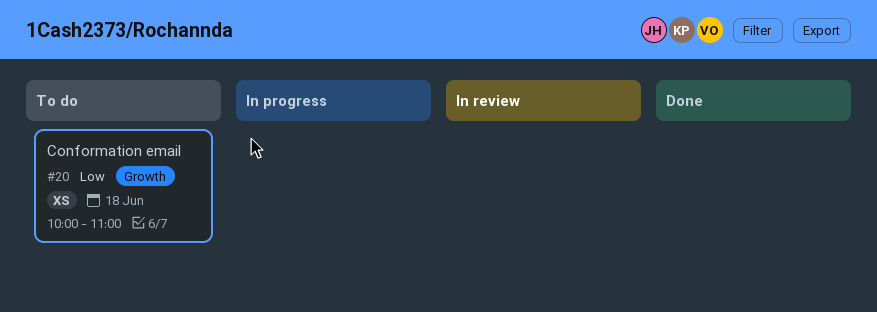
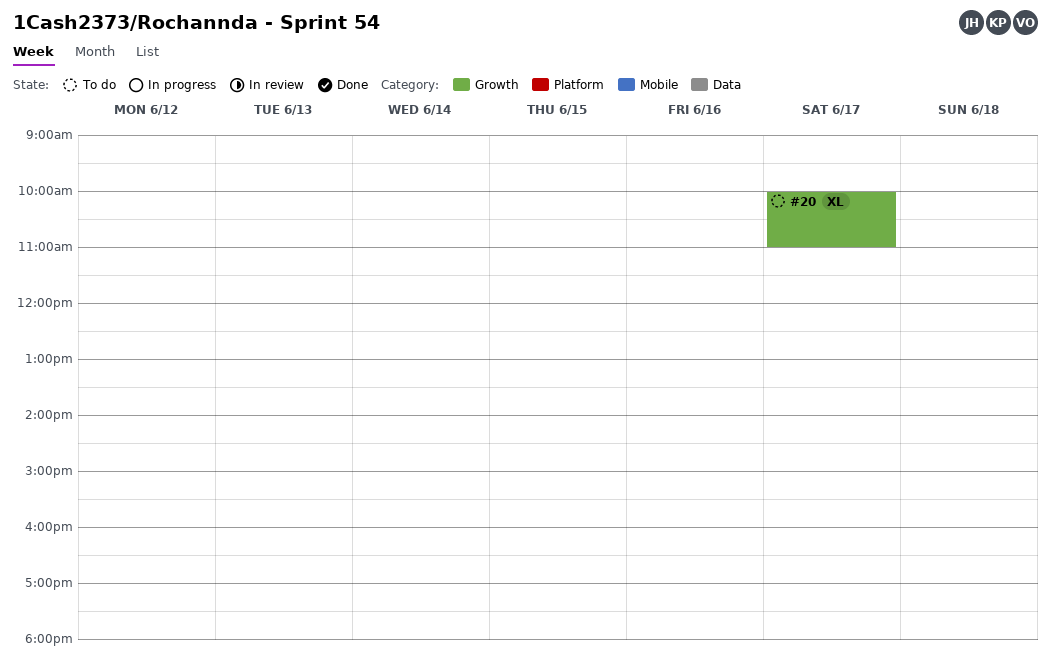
#20, estimate: XS -> XL
#20, day: Jun 18 -> Jun 17

